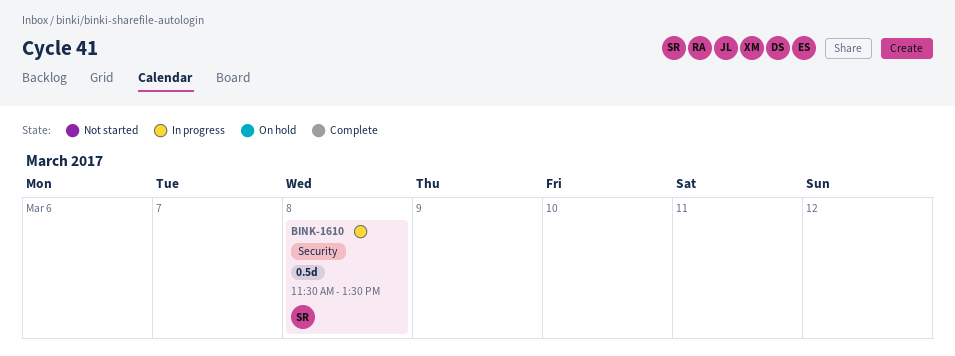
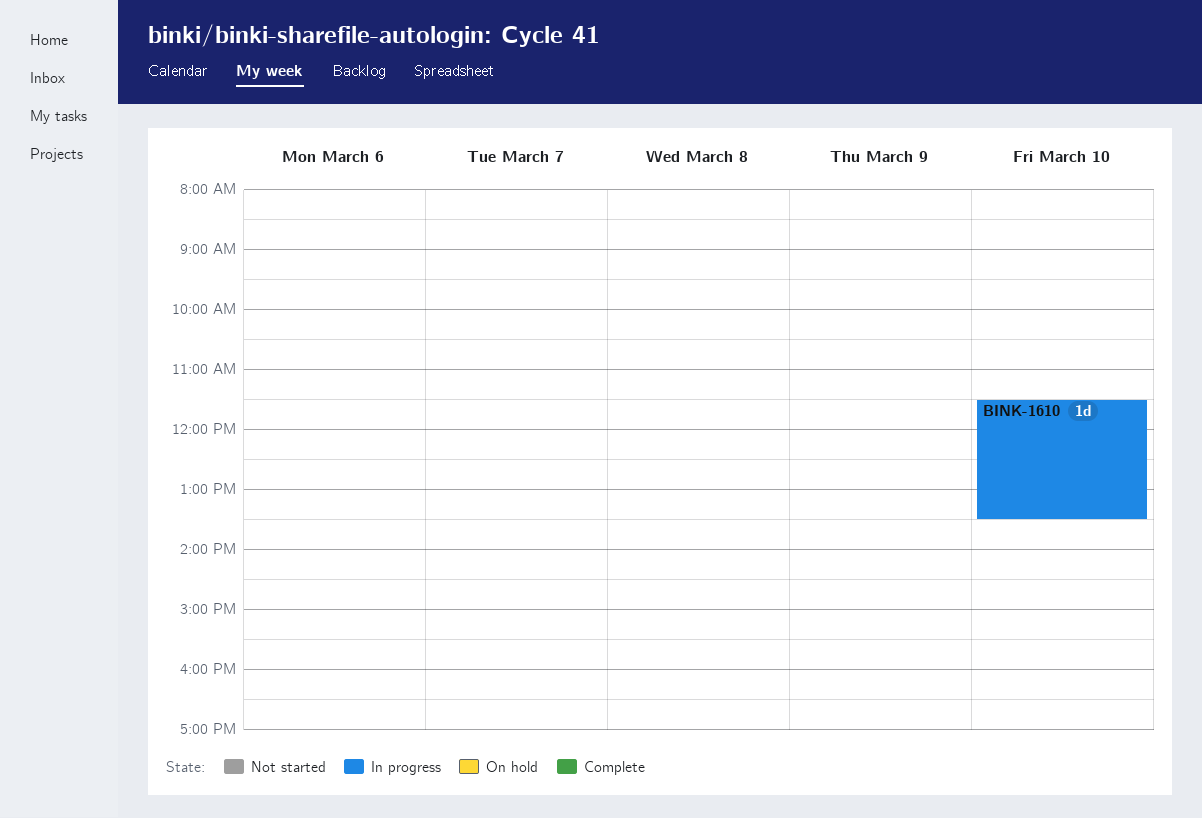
BINK-1610, estimate: 0.5d -> 1d
BINK-1610, day: Mar 8 -> Mar 10

